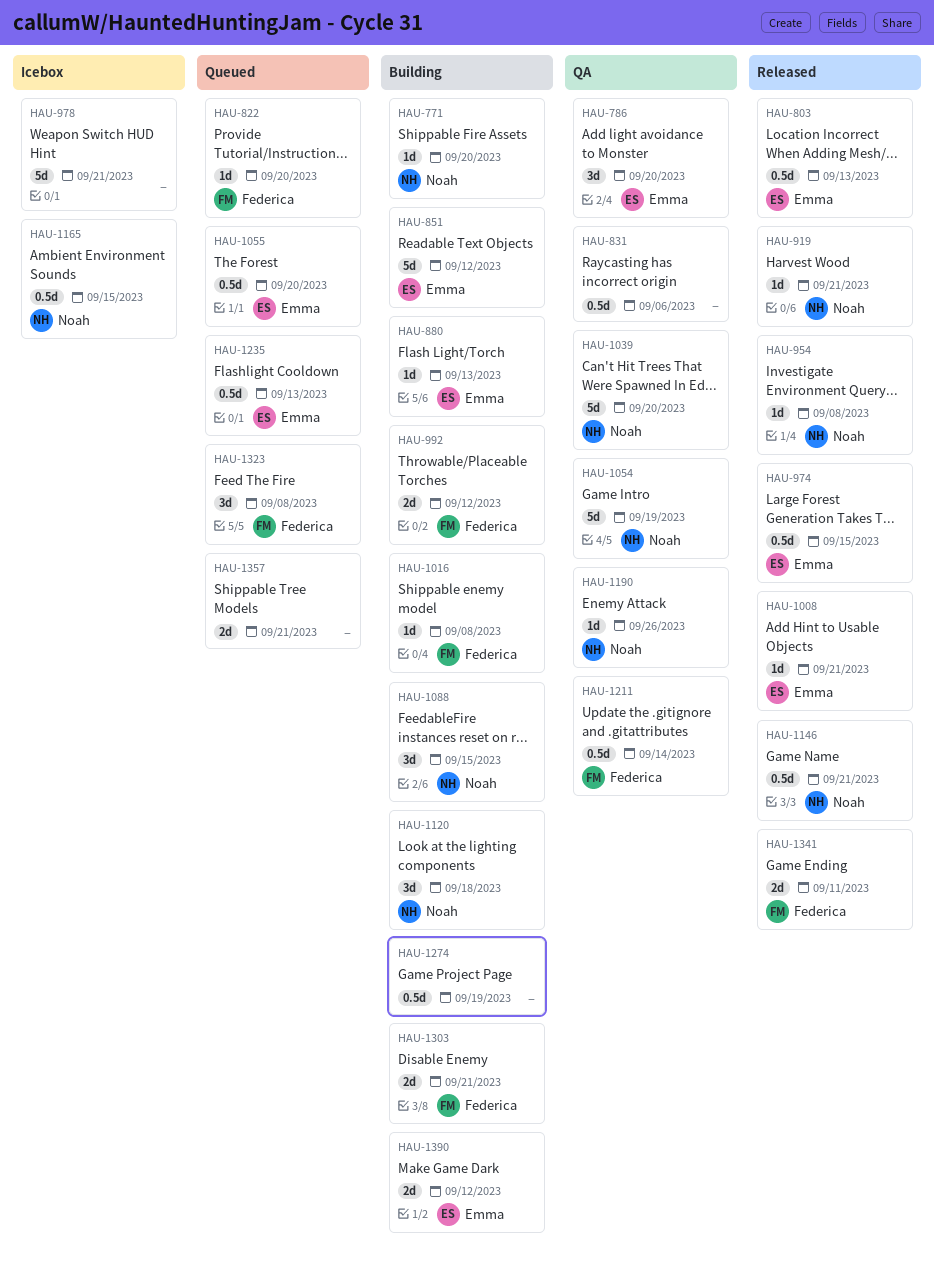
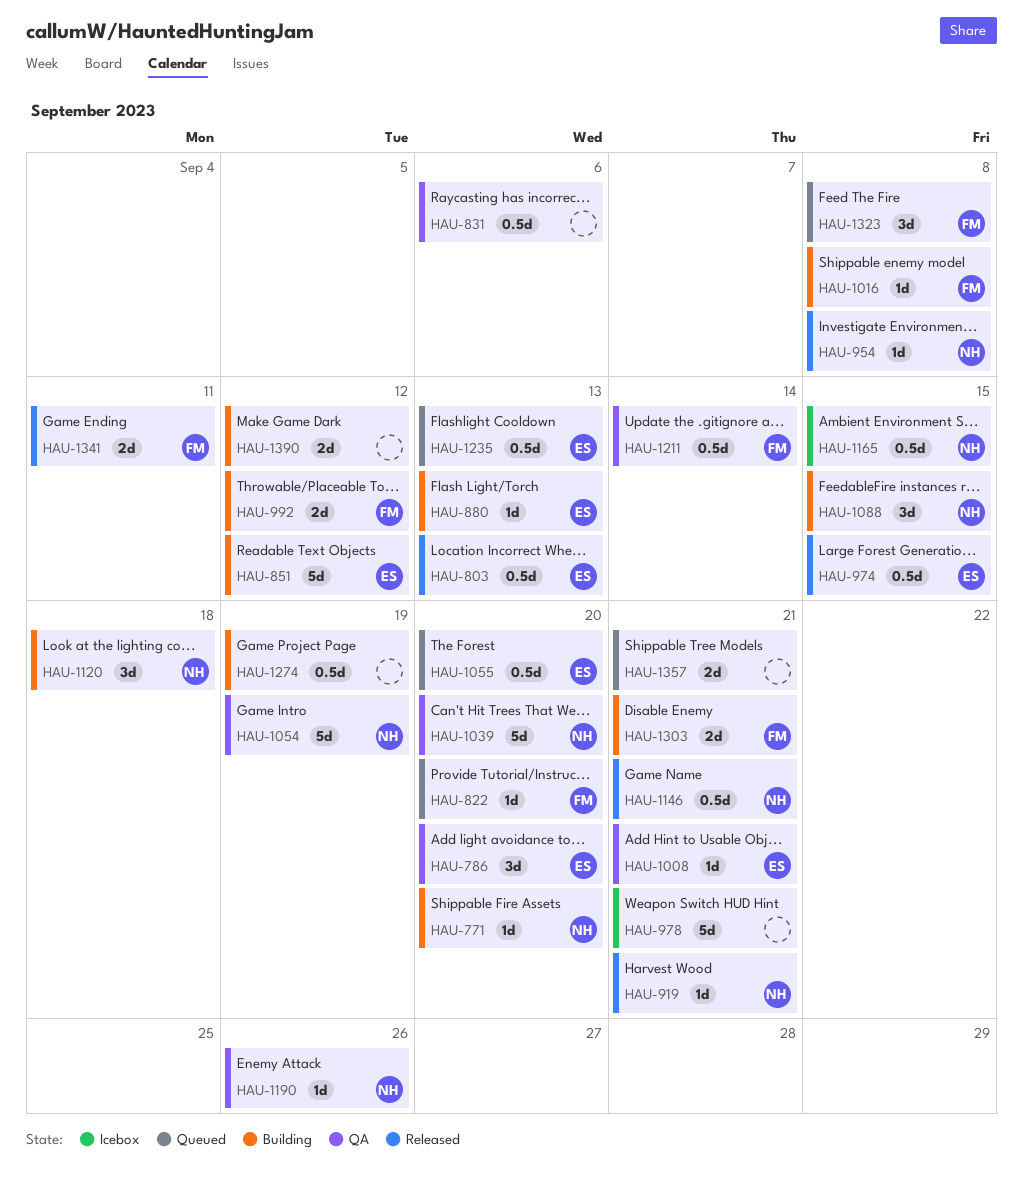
HAU-1008, status: Released -> QA
HAU-1390, owner: Emma -> none

